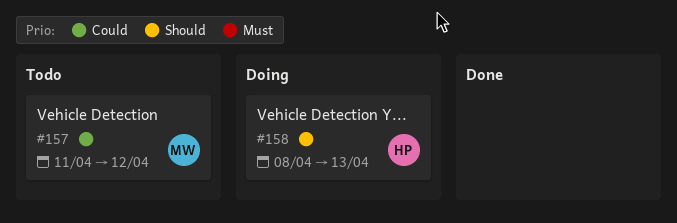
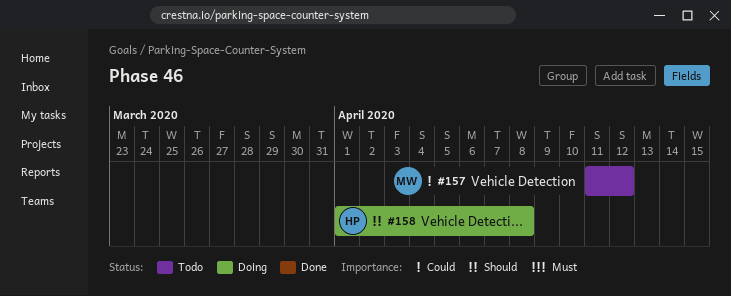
#158, start: Apr 8 -> Apr 1
#158, due: Apr 13 -> Apr 8

